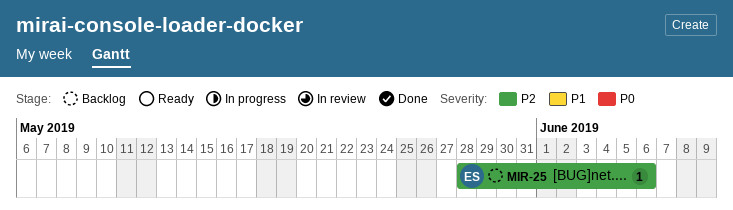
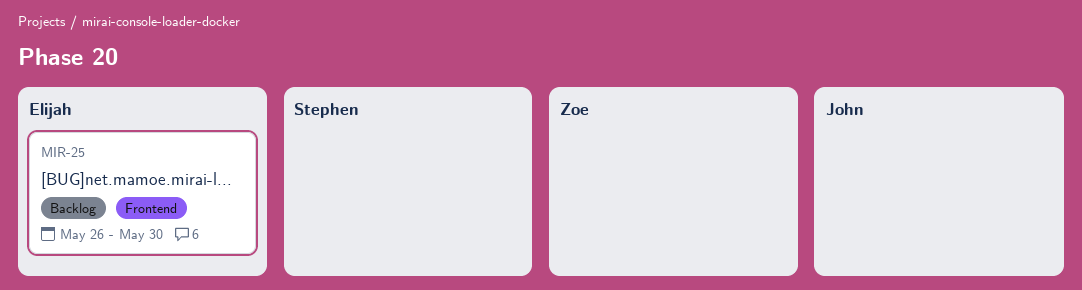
MIR-25, start: May 28 -> May 26
MIR-25, due: Jun 6 -> May 30

